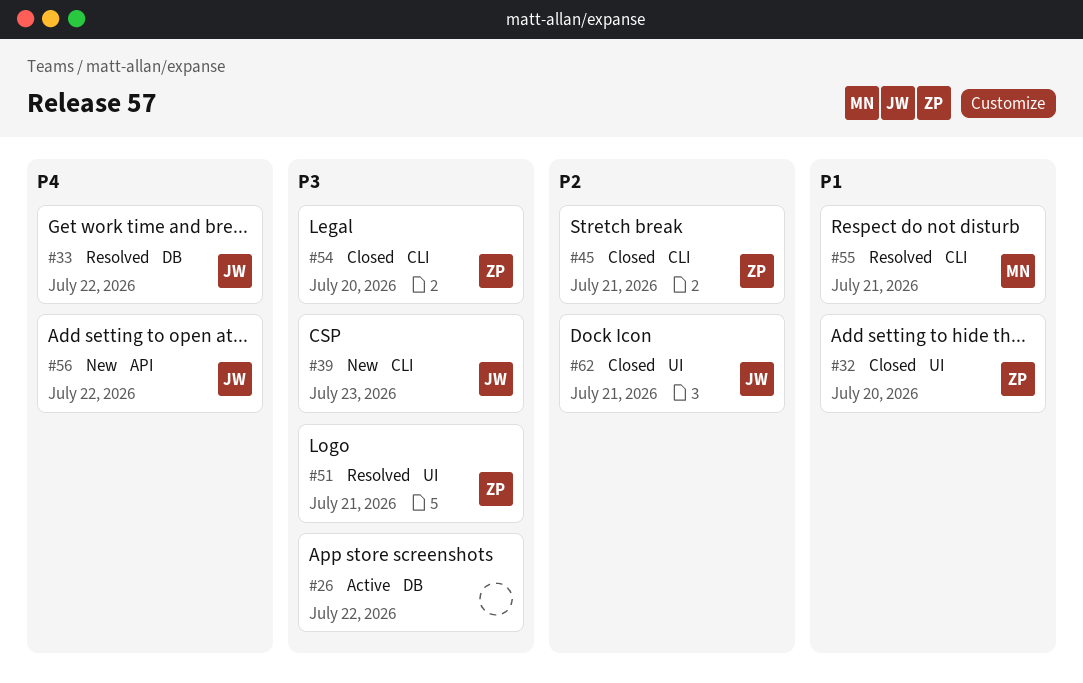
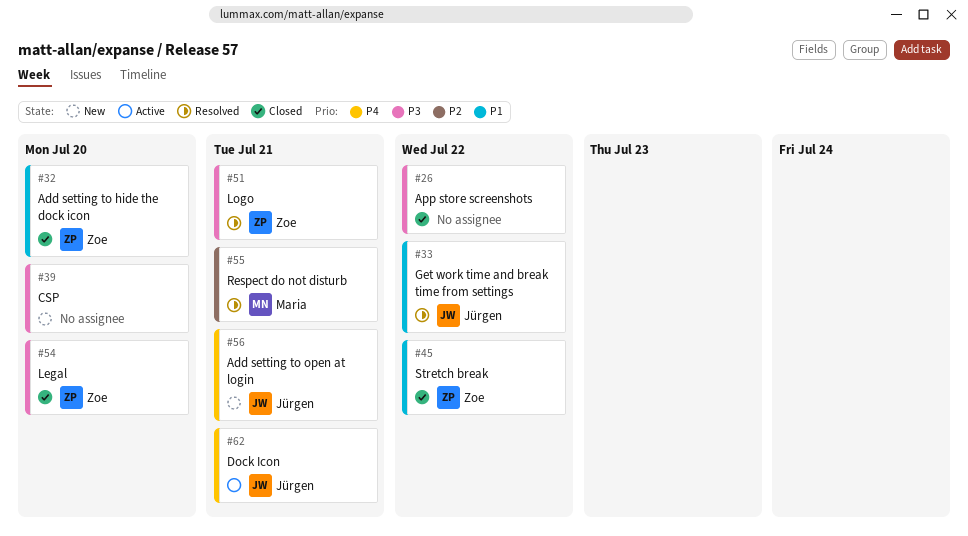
#26, status: Active -> Closed
#33, priority: P4 -> P1
#39, owner: Jürgen -> none
#39, due: Jul 23 -> Jul 20
#45, priority: P2 -> P1
#45, due: Jul 21 -> Jul 22
#55, priority: P1 -> P2
#56, due: Jul 22 -> Jul 21
#62, status: Closed -> Active
#62, priority: P2 -> P4

